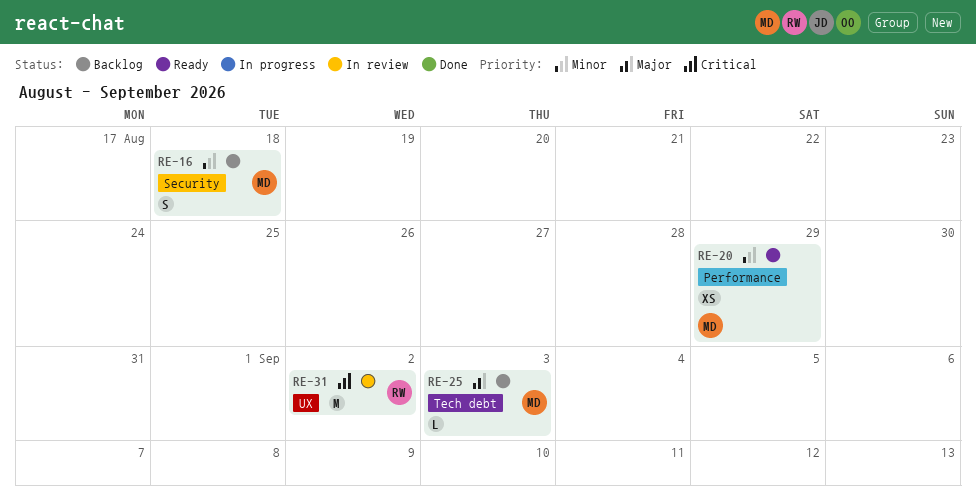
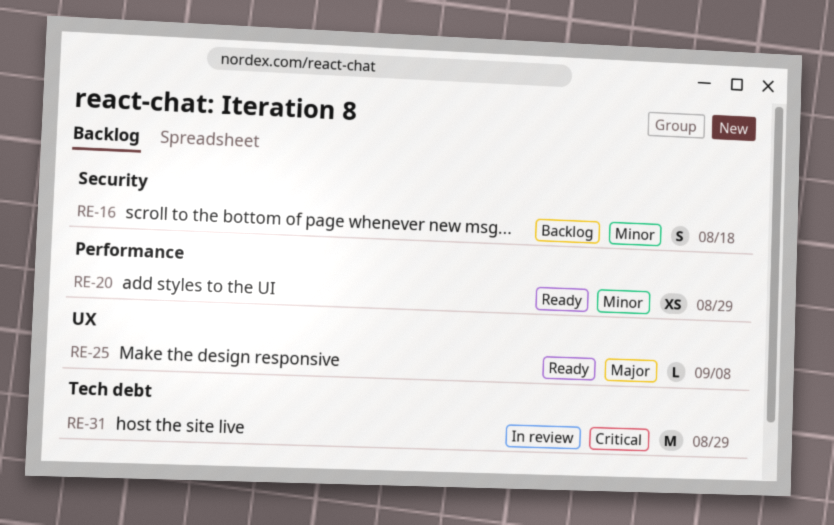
RE-25, status: Backlog -> Ready
RE-25, label: Tech debt -> UX
RE-25, due: Sep 3 -> Sep 8
RE-31, label: UX -> Tech debt
RE-31, due: Sep 2 -> Aug 29

